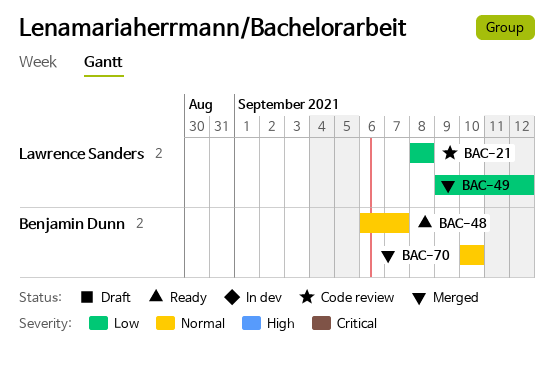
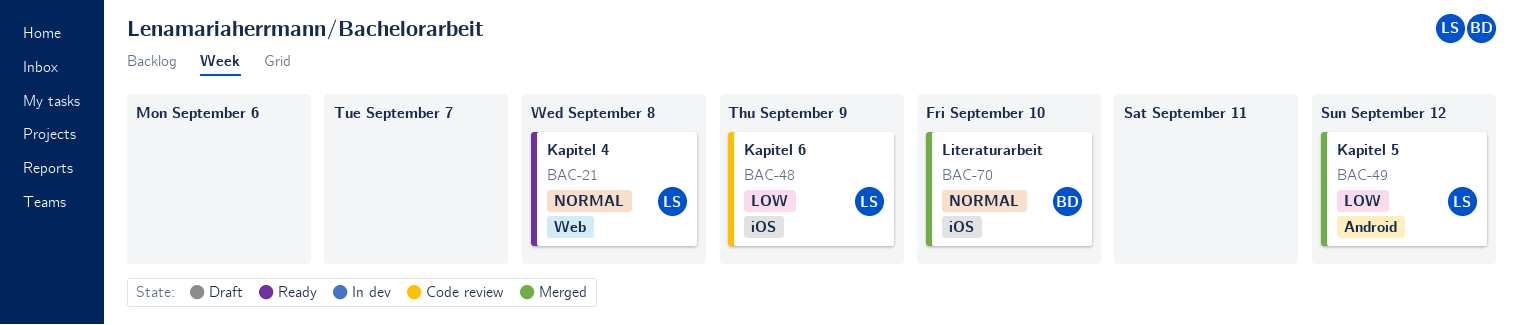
BAC-21, status: Code review -> Ready
BAC-21, priority: Low -> Normal
BAC-48, status: Ready -> Code review
BAC-48, owner: Benjamin Dunn -> Lawrence Sanders
BAC-48, priority: Normal -> Low
BAC-48, due: Sep 7 -> Sep 9

